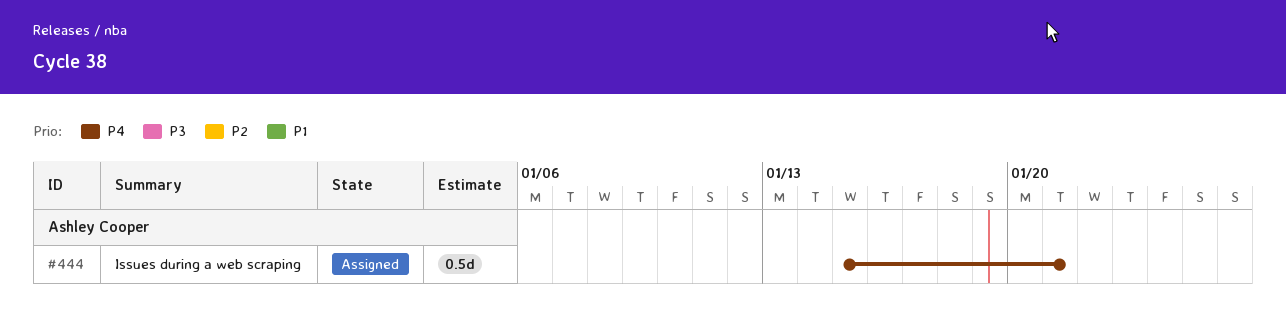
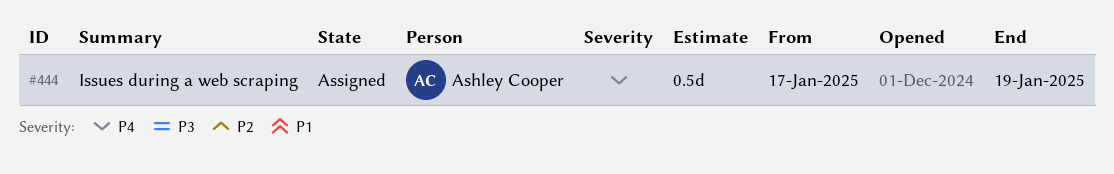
#444, start: Jan 15 -> Jan 17
#444, due: Jan 21 -> Jan 19

